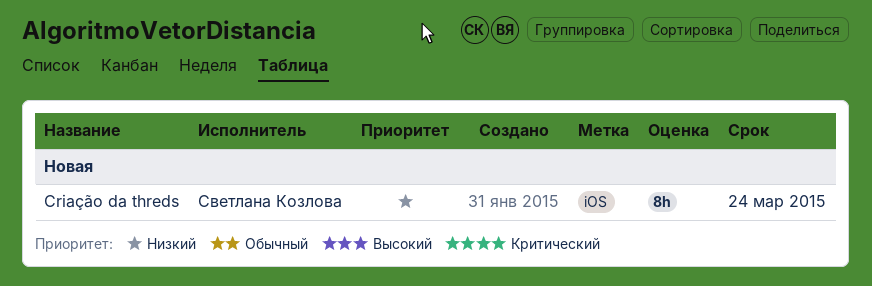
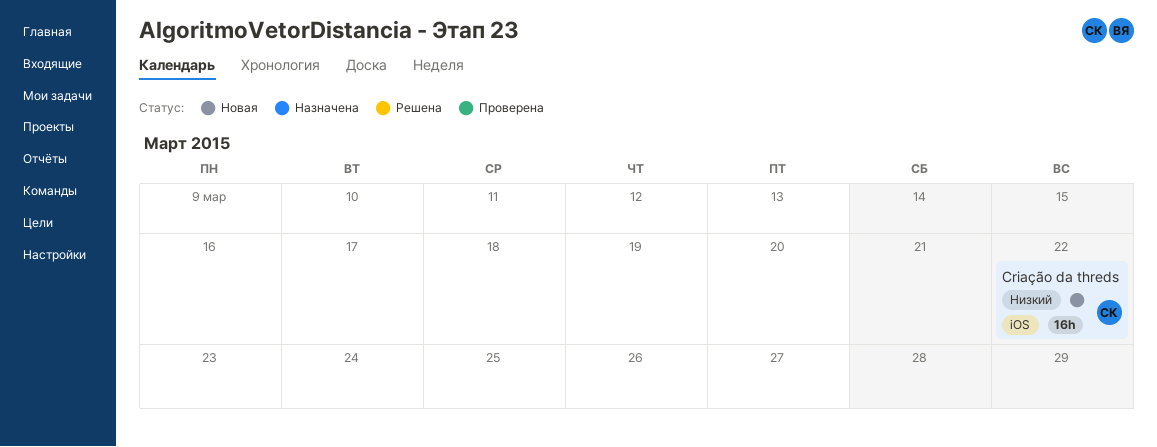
Criação da threds, estimate: 8h -> 16h
Criação da threds, due: Mar 24 -> Mar 22

